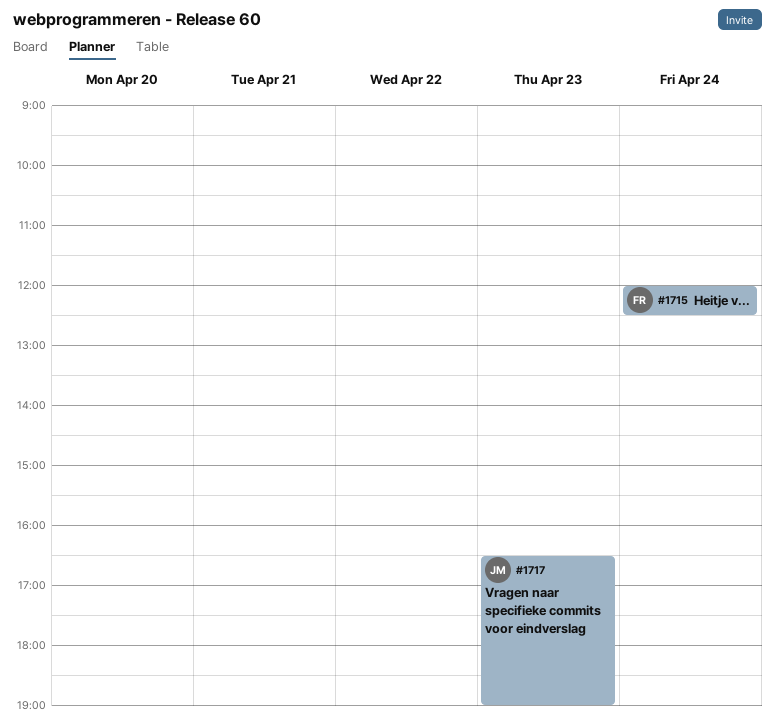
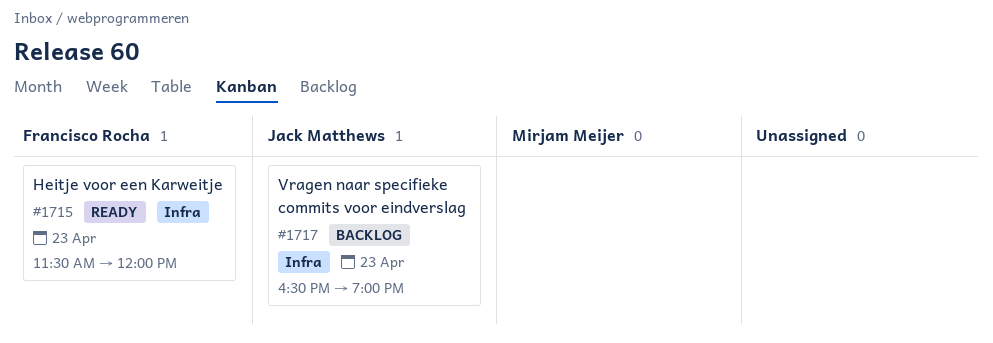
#1715, day: Apr 24 -> Apr 23
#1715, begins: 12:00 -> 11:30
#1715, ends: 12:30 -> 12:00

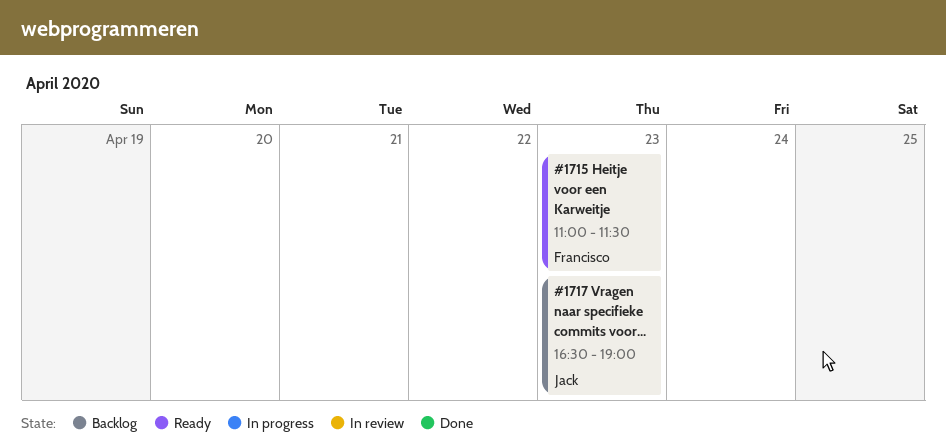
#1715, begins: 11:30 -> 11:00
#1715, ends: 12:00 -> 11:30

